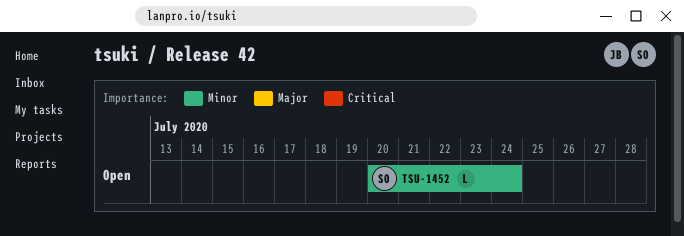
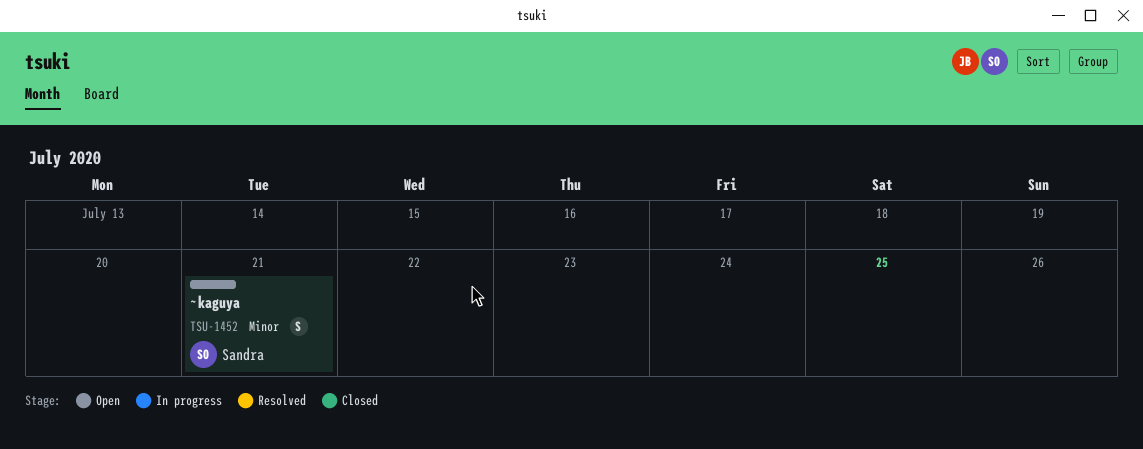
TSU-1452, estimate: L -> S
TSU-1452, due: Jul 24 -> Jul 21

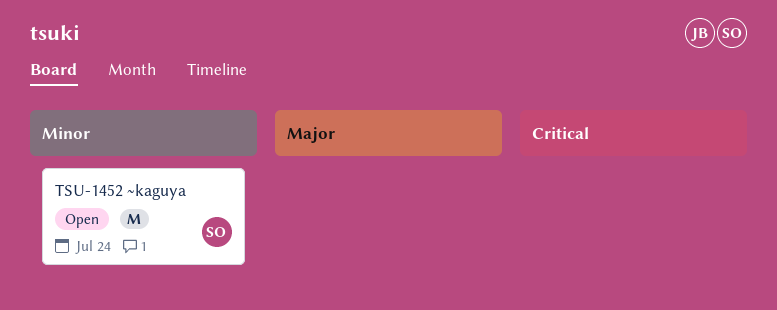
TSU-1452, estimate: S -> M
TSU-1452, due: Jul 21 -> Jul 24

